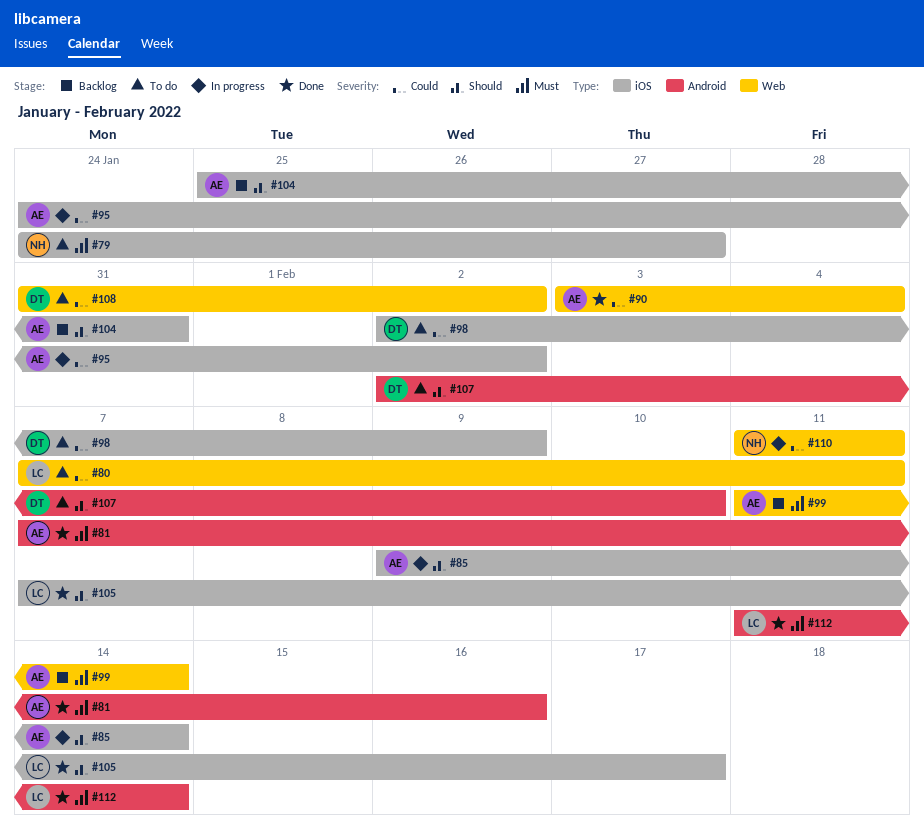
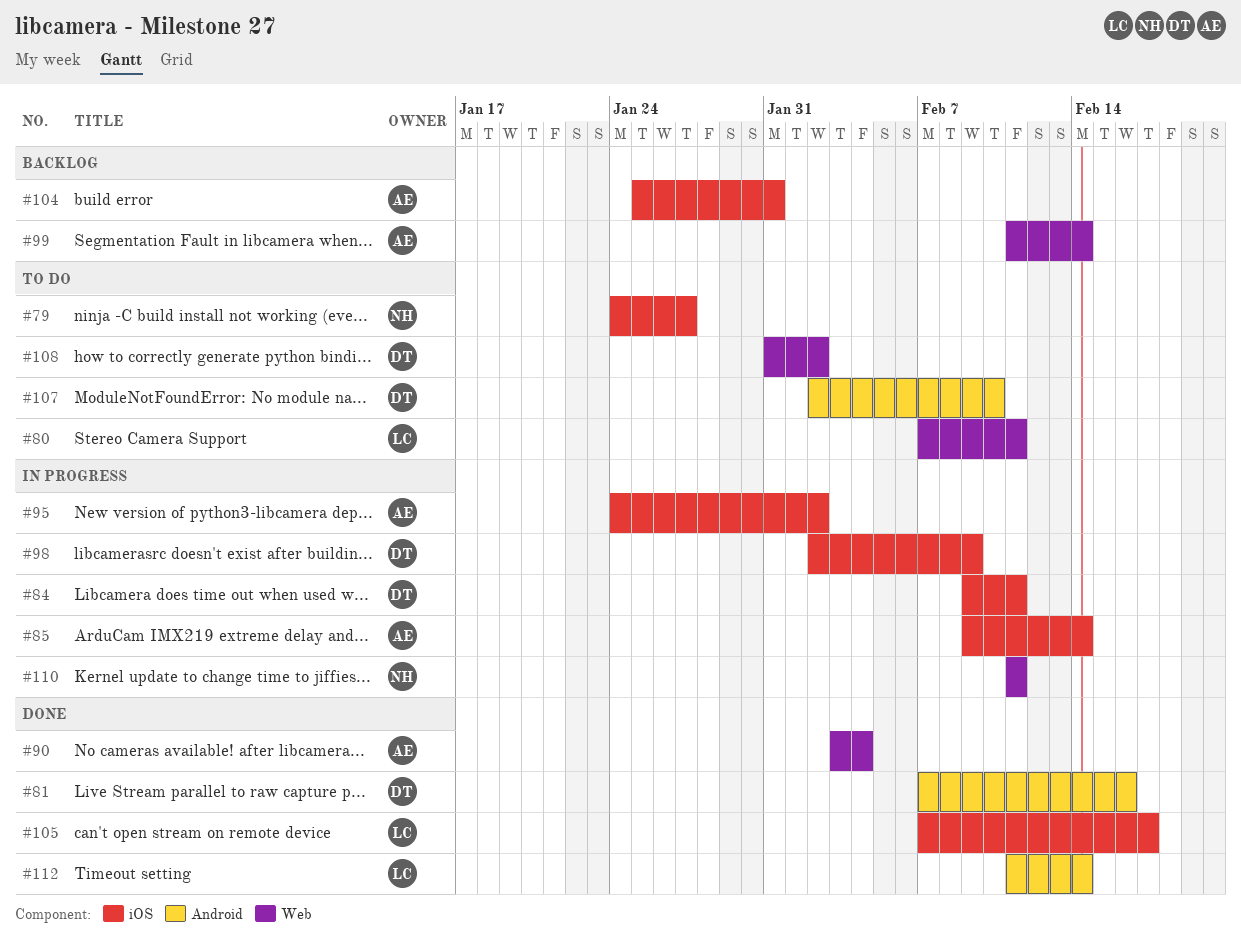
#81, owner: AE -> DT
#84: none -> present
#98, status: To do -> In progress

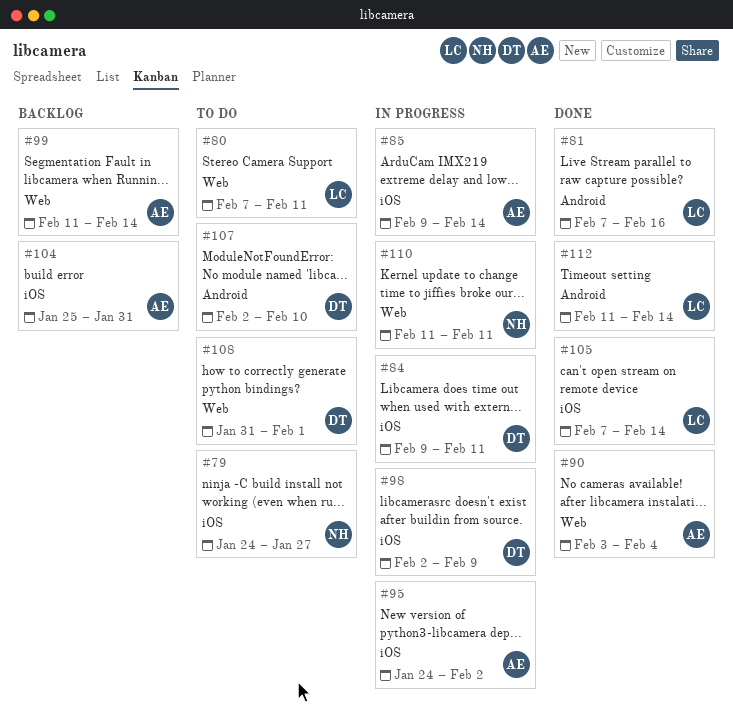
#81, owner: DT -> LC
#105, due: Feb 17 -> Feb 14
#108, due: Feb 2 -> Feb 1

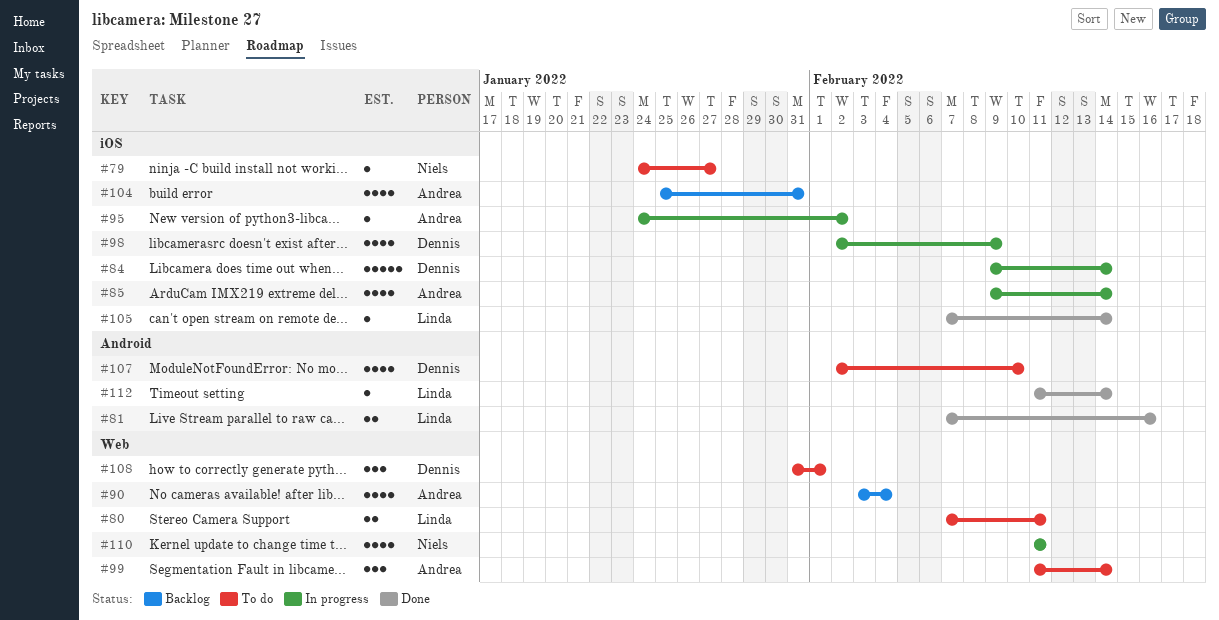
#84, due: Feb 11 -> Feb 14
#90, status: Done -> Backlog
#99, status: Backlog -> To do

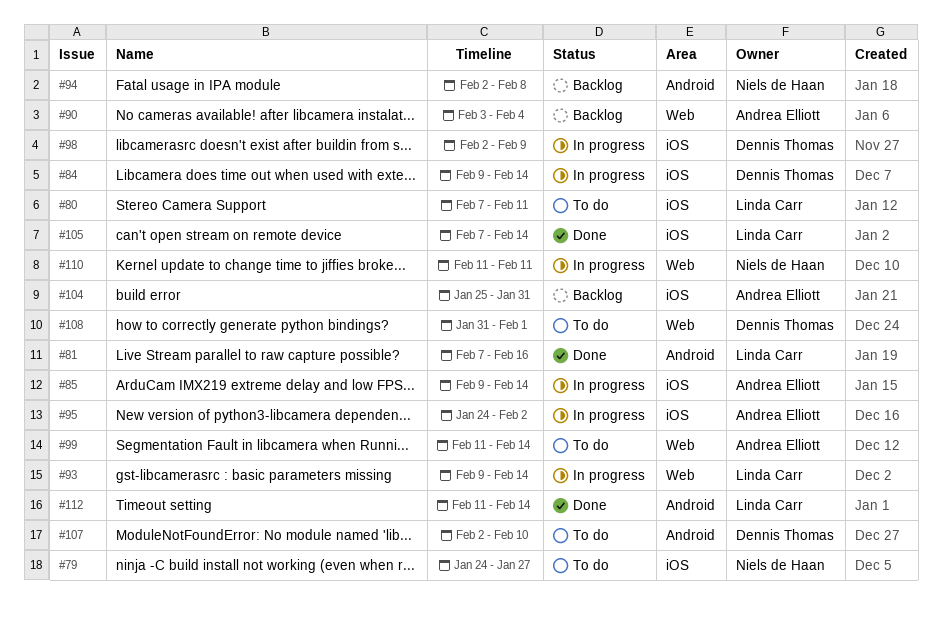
#80, label: Web -> iOS
#93: none -> present
#94: none -> present

